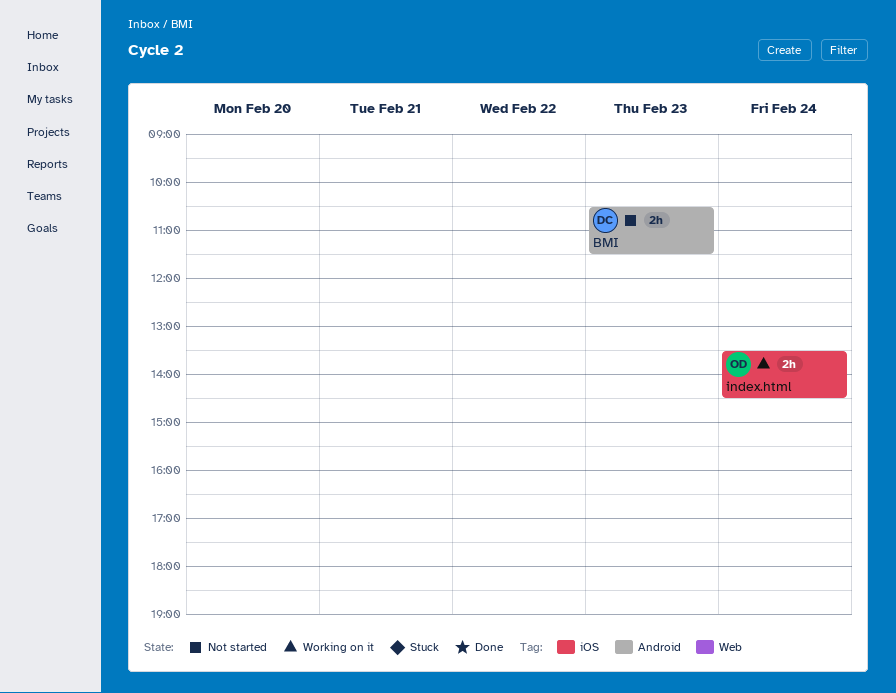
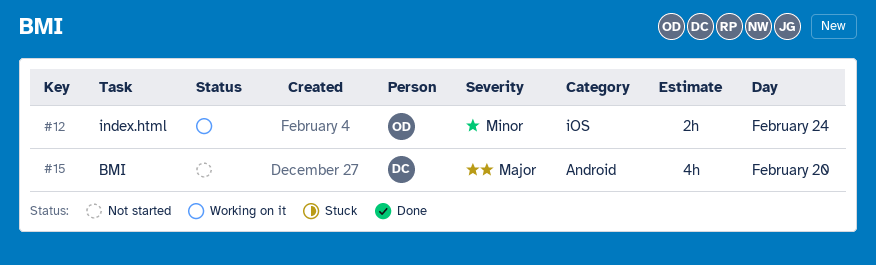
BMI, estimate: 2h -> 4h
BMI, day: Feb 23 -> Feb 20

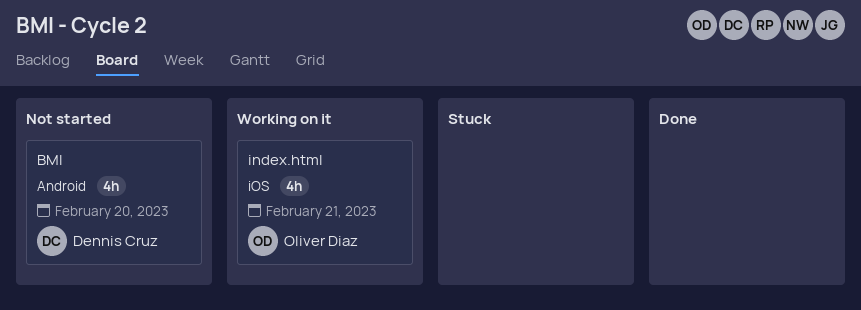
index.html, estimate: 2h -> 4h
index.html, day: Feb 24 -> Feb 21

